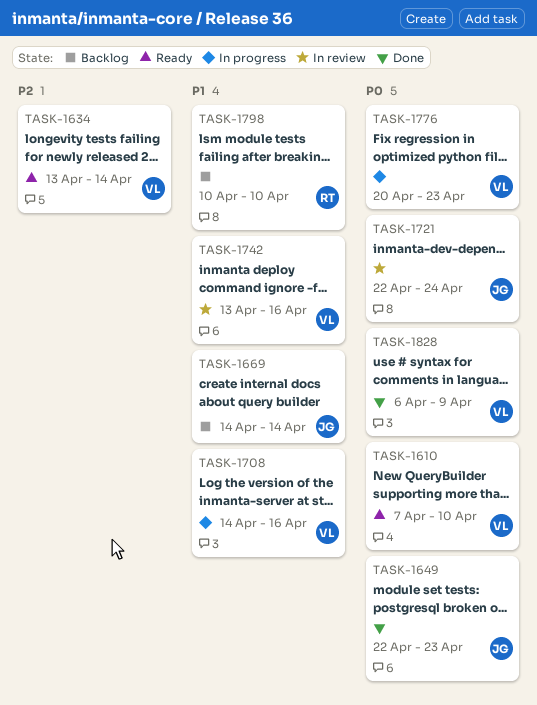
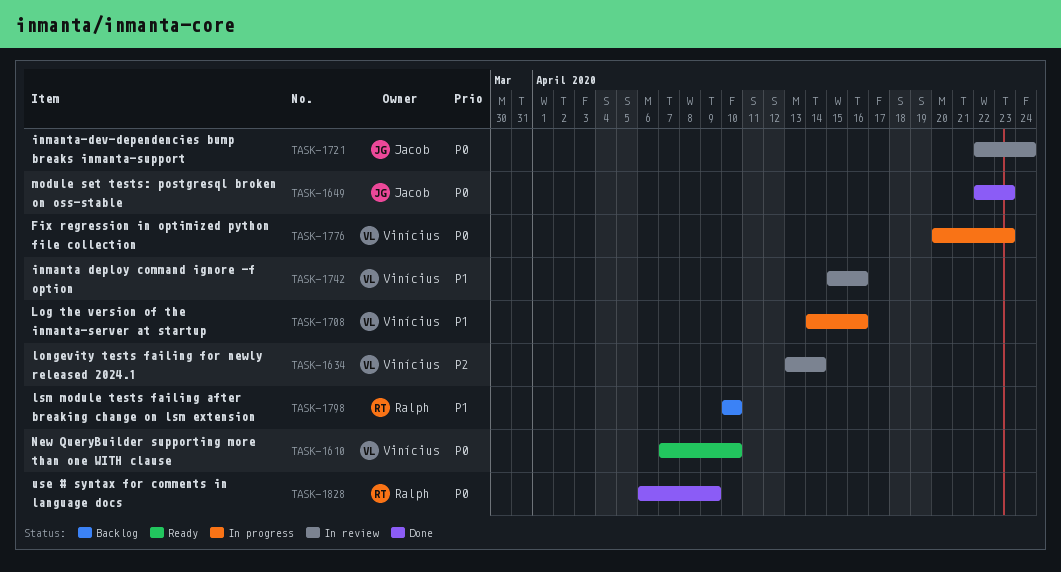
TASK-1634, status: Ready -> In review
TASK-1669: present -> none
TASK-1742, start: Apr 13 -> Apr 15
TASK-1828, owner: Vinícius -> Ralph

